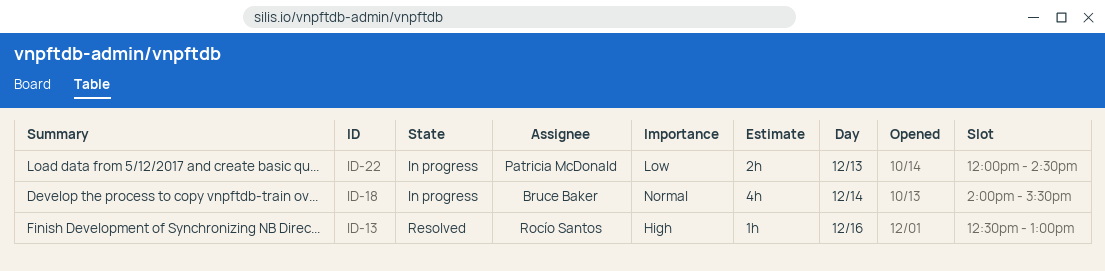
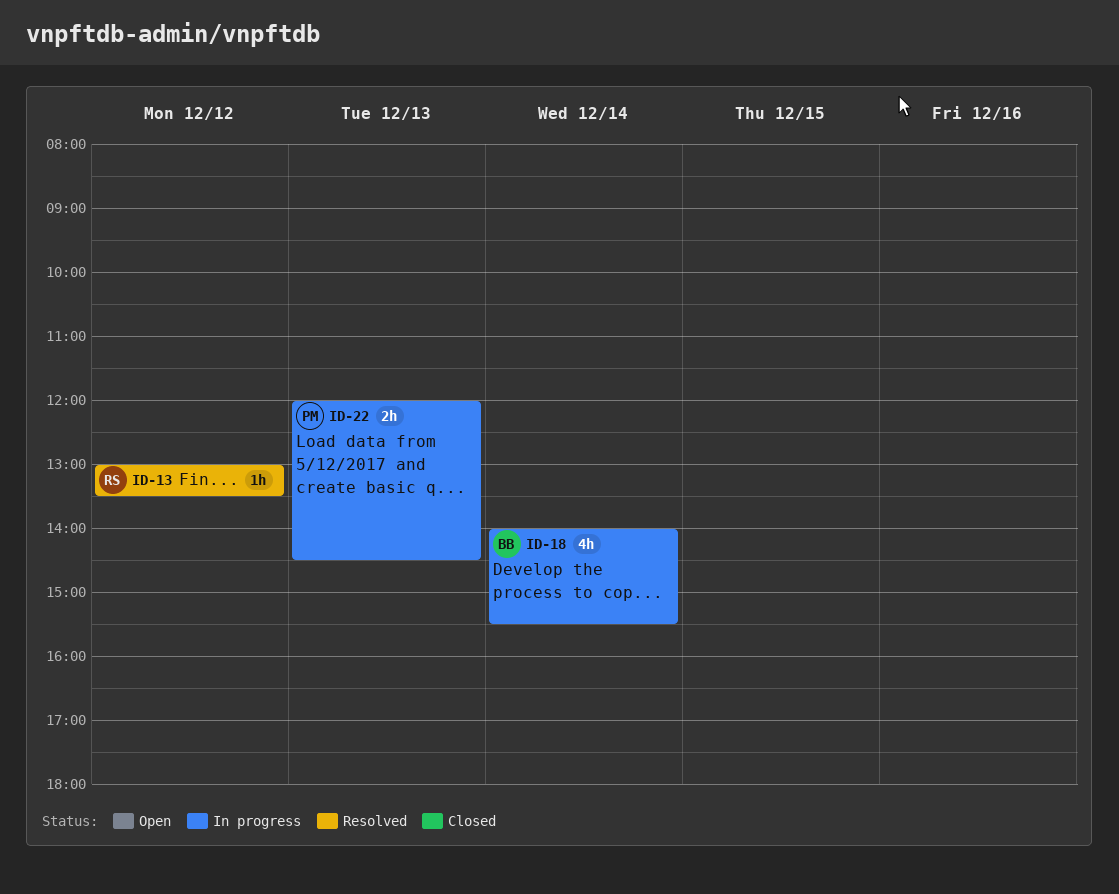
ID-13, day: Dec 16 -> Dec 12
ID-13, begins: 12:30 -> 13:00
ID-13, ends: 13:00 -> 13:30

